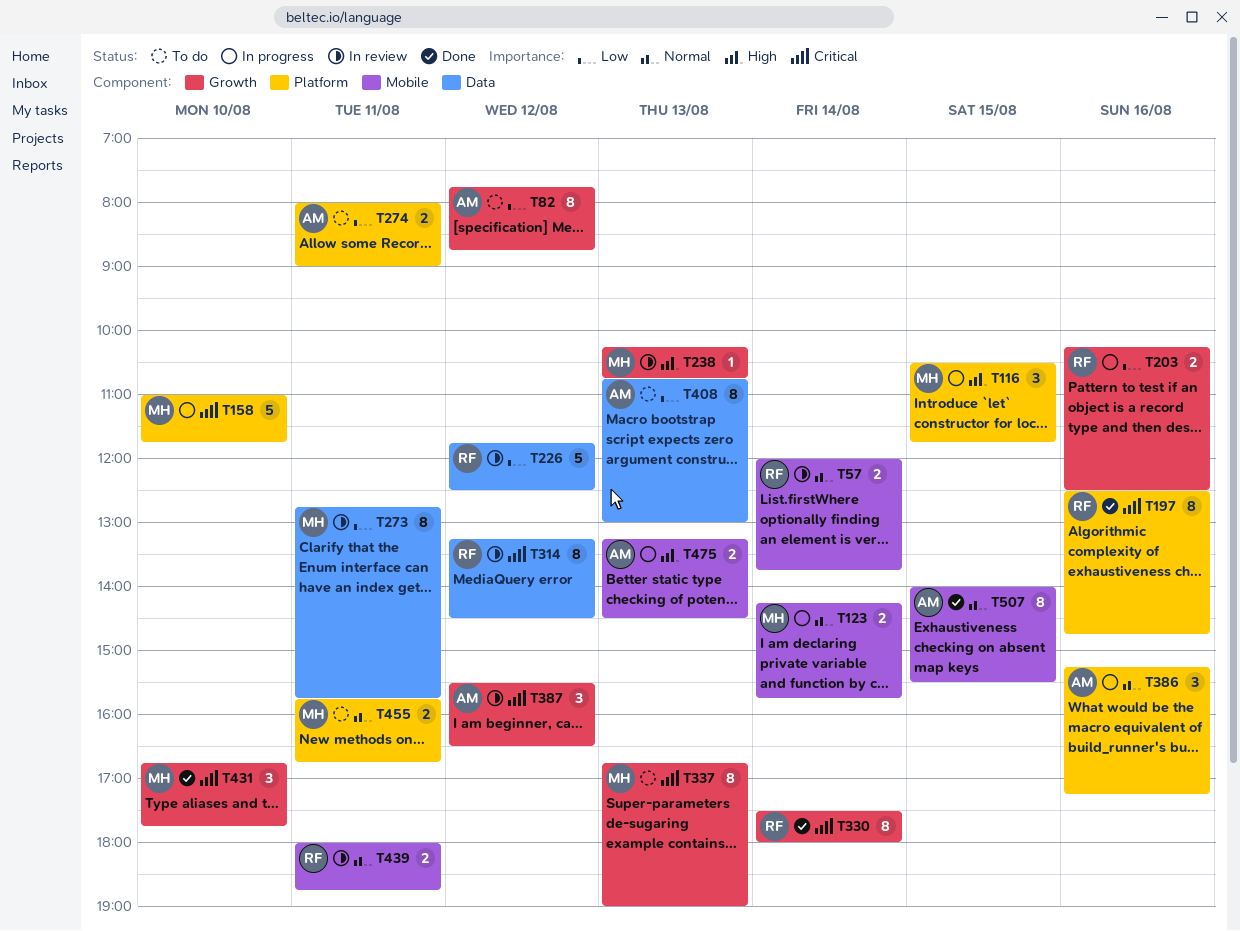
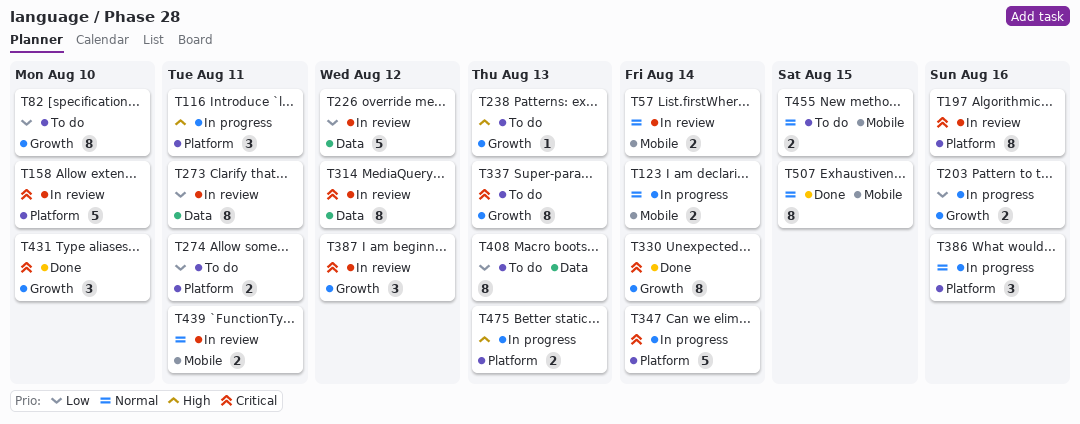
T82, day: Aug 12 -> Aug 10
T116, day: Aug 15 -> Aug 11
T158, status: In progress -> In review
T197, status: Done -> In review
T238, status: In review -> To do
T347: none -> present
T455, label: Platform -> Mobile
T455, day: Aug 11 -> Aug 15
T475, label: Mobile -> Platform

